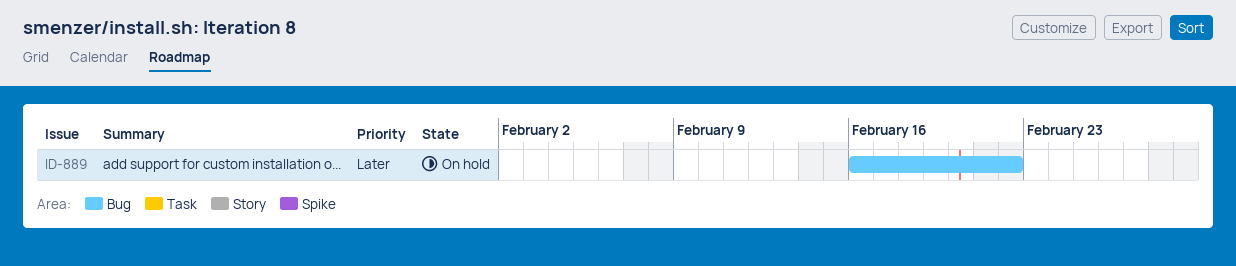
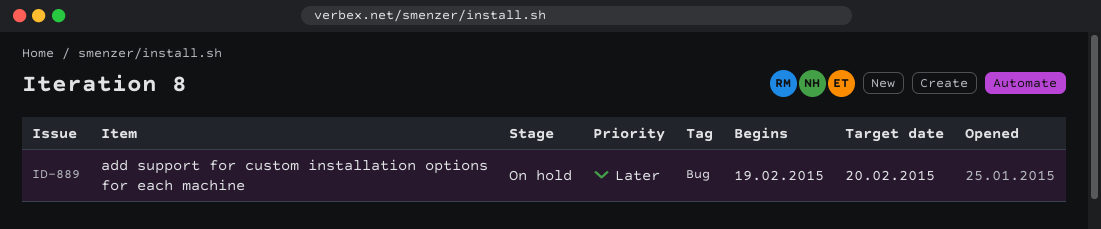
ID-889, start: Feb 16 -> Feb 19
ID-889, due: Feb 22 -> Feb 20

